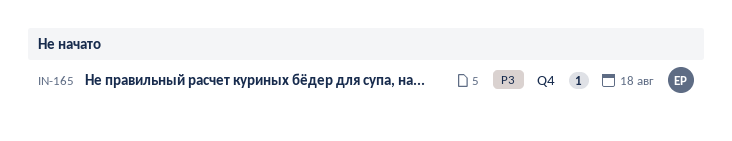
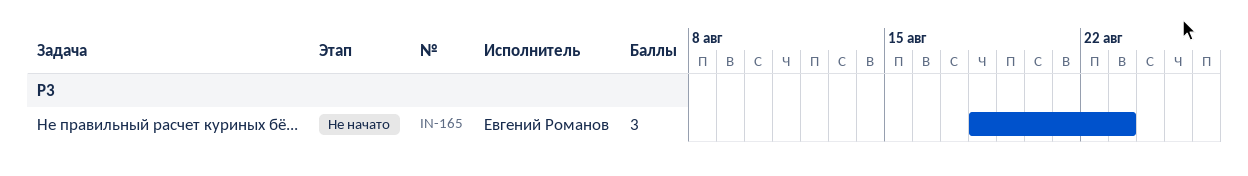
IN-165, estimate: 1 -> 3
IN-165, due: Aug 18 -> Aug 23

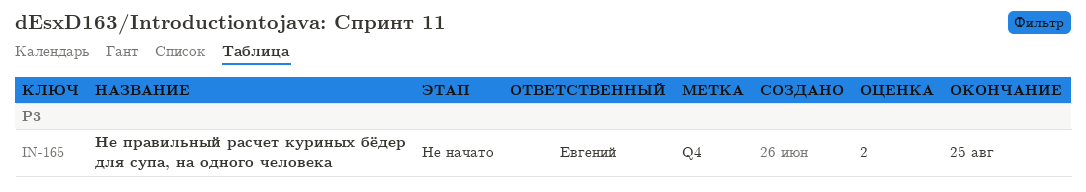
IN-165, estimate: 3 -> 2
IN-165, due: Aug 23 -> Aug 25

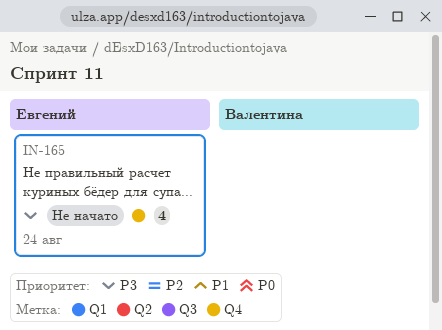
IN-165, estimate: 2 -> 4
IN-165, due: Aug 25 -> Aug 24

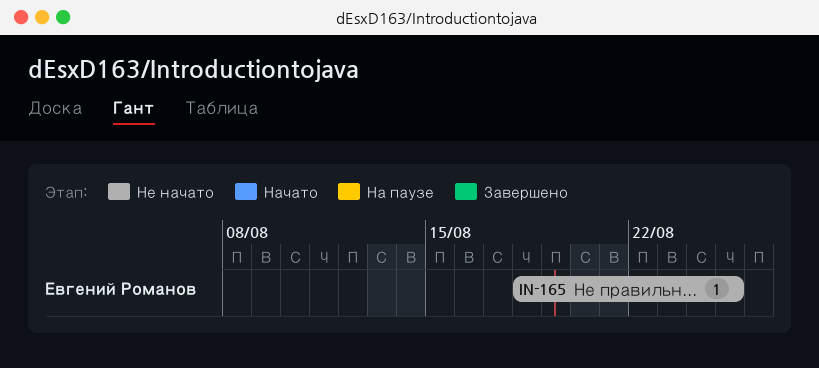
IN-165, estimate: 4 -> 1
IN-165, due: Aug 24 -> Aug 25

